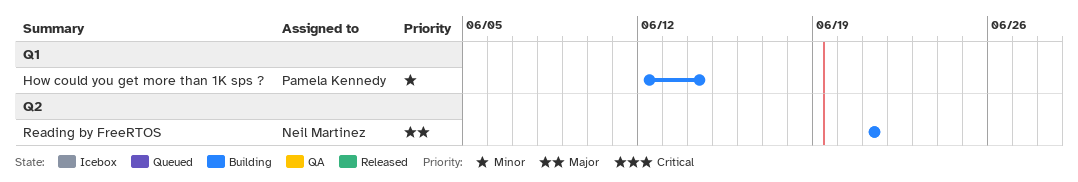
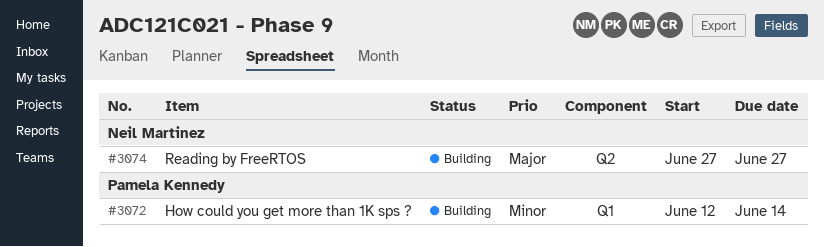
Reading by FreeRTOS, start: Jun 21 -> Jun 27
Reading by FreeRTOS, due: Jun 21 -> Jun 27

